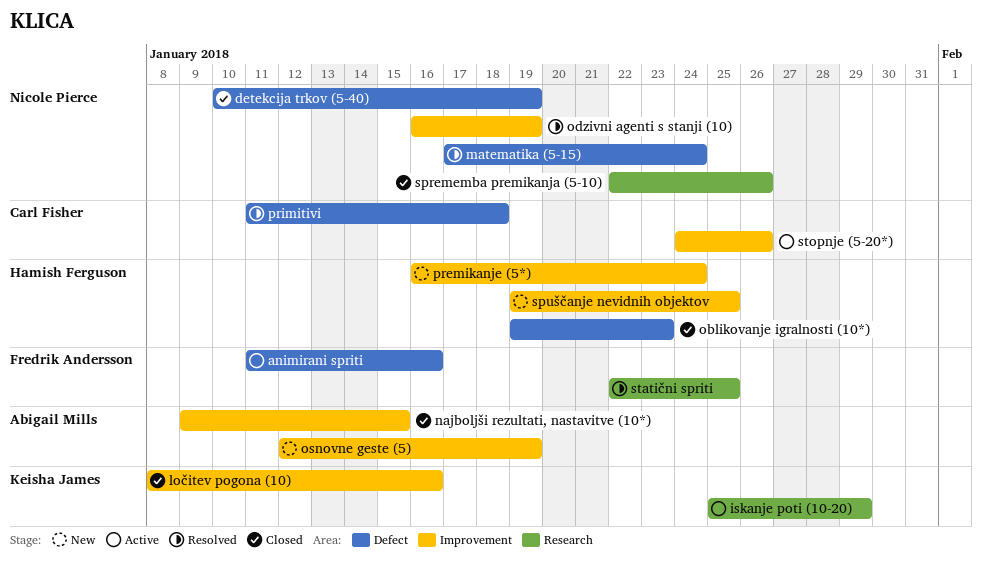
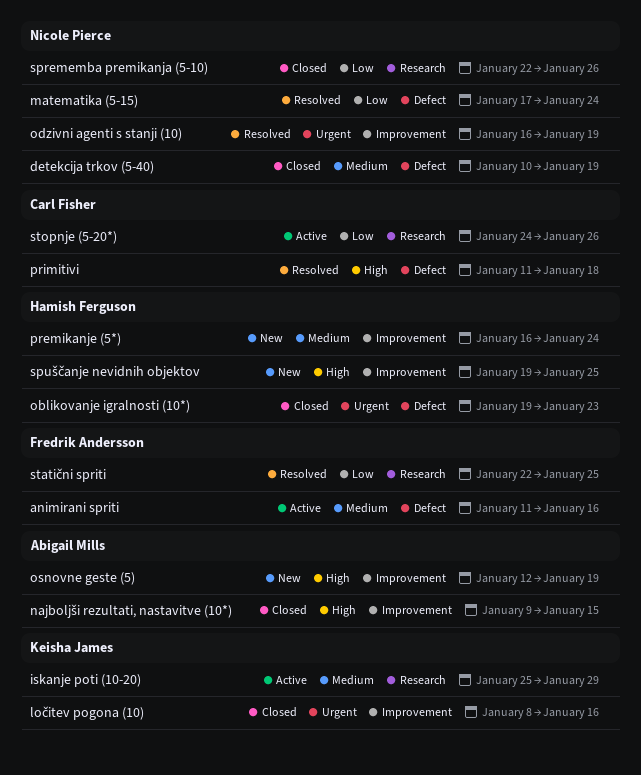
stopnje (5-20*), label: Improvement -> Research

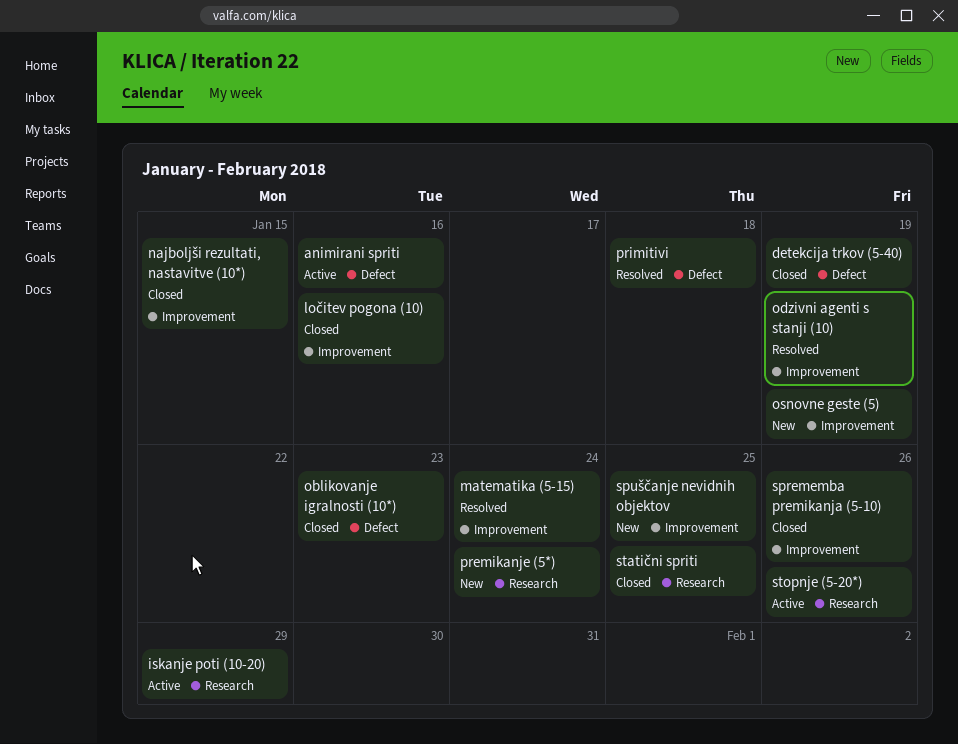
matematika (5-15), label: Defect -> Improvement
premikanje (5*), label: Improvement -> Research
sprememba premikanja (5-10), label: Research -> Improvement
statični spriti, status: Resolved -> Closed

